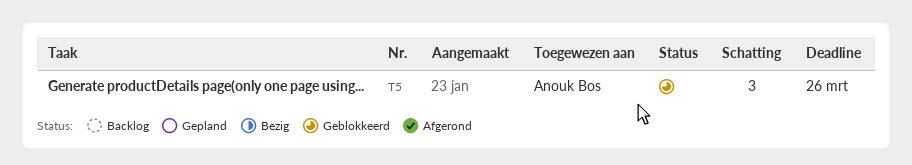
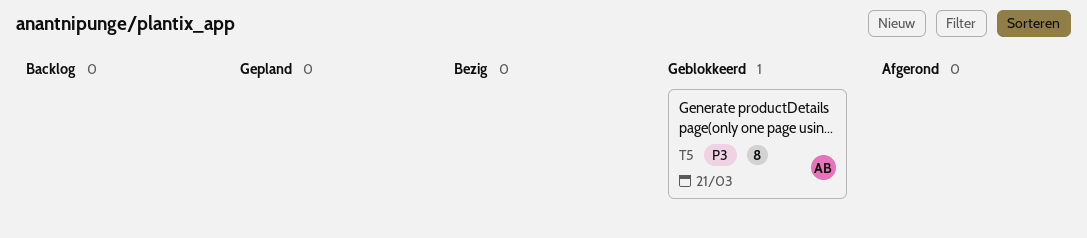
T5, estimate: 3 -> 8
T5, due: Mar 26 -> Mar 21

